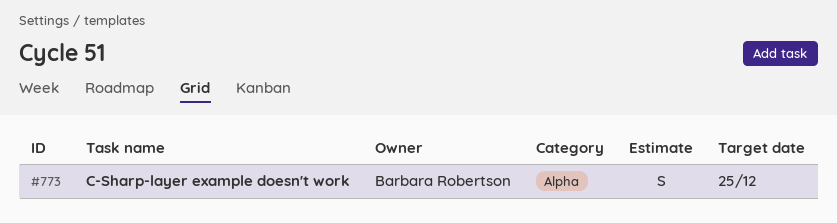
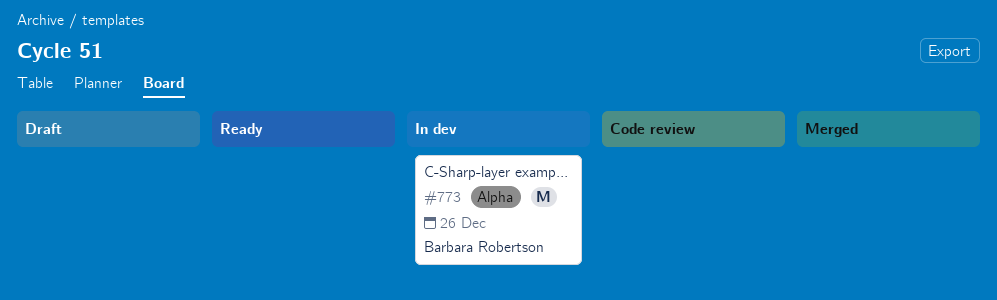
#773, estimate: S -> M
#773, due: Dec 25 -> Dec 26

